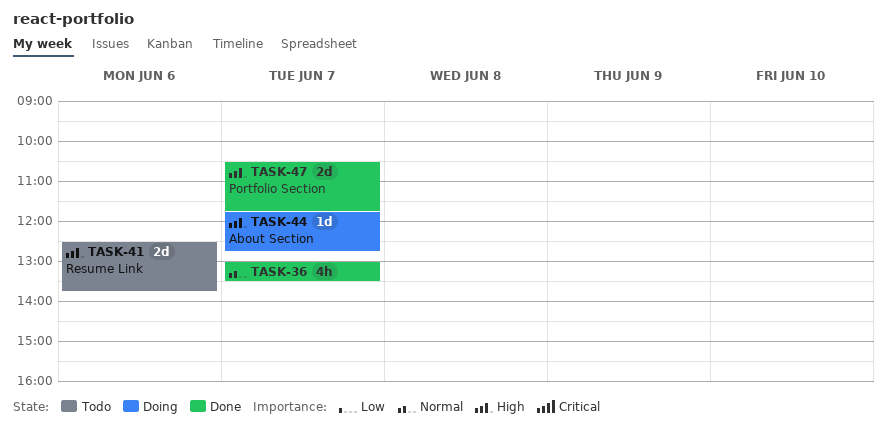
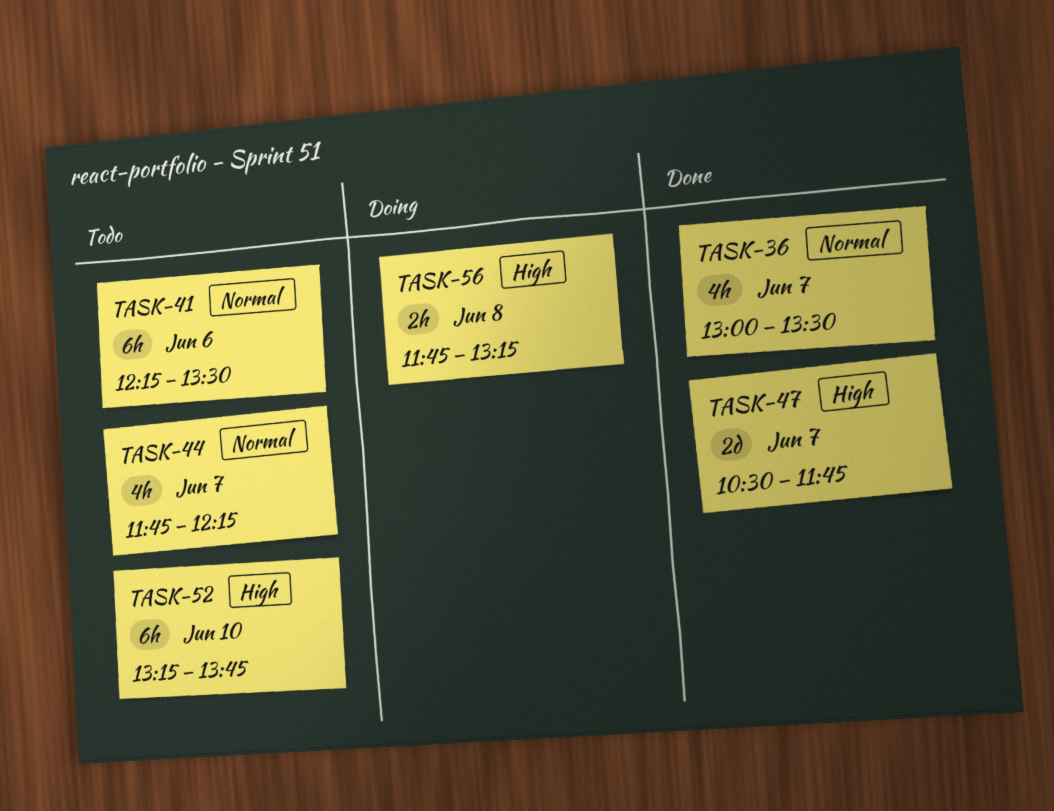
TASK-41, priority: High -> Normal
TASK-41, estimate: 2d -> 6h
TASK-41, begins: 12:30 -> 12:15
TASK-41, ends: 13:45 -> 13:30
TASK-44, status: Doing -> Todo
TASK-44, priority: High -> Normal
TASK-44, estimate: 1d -> 4h
TASK-44, ends: 12:45 -> 12:15
TASK-52: none -> present
TASK-56: none -> present

